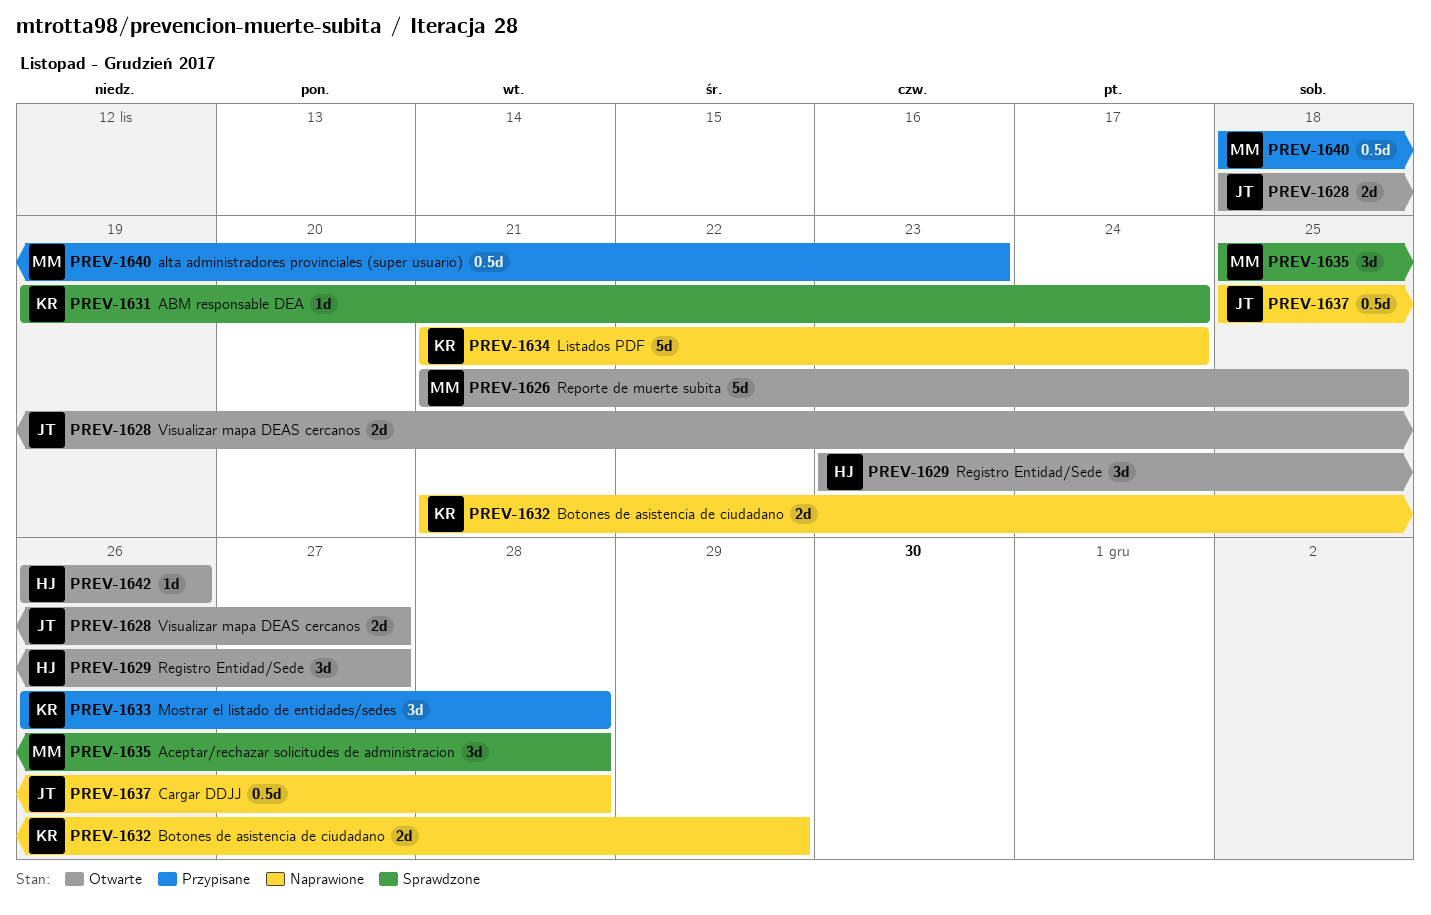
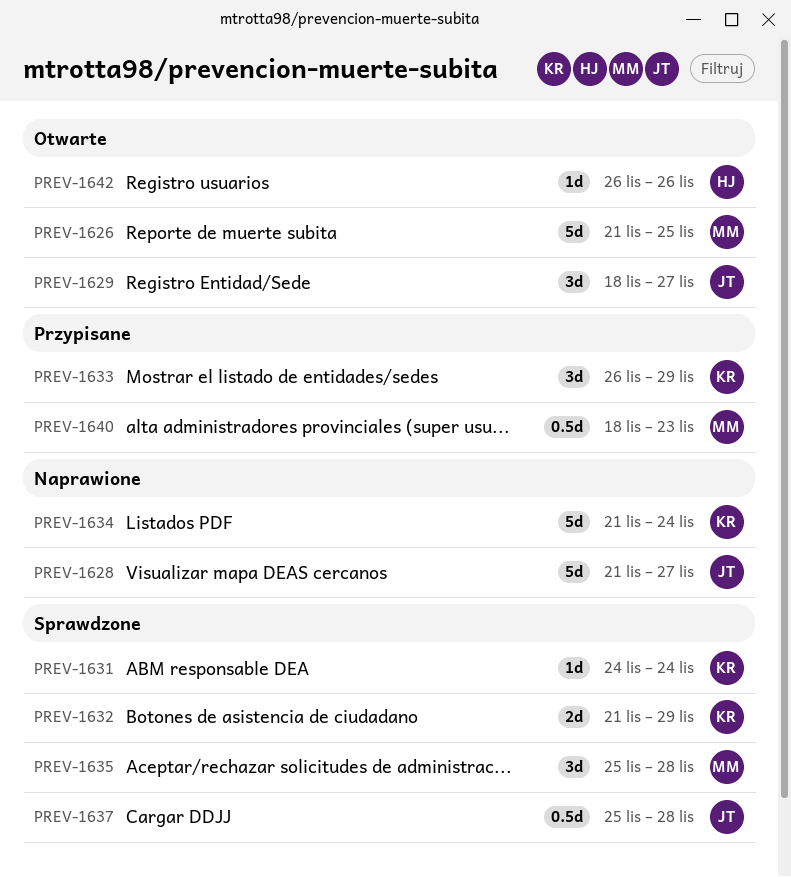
PREV-1628, status: Otwarte -> Naprawione
PREV-1628, estimate: 2d -> 5d
PREV-1628, start: Nov 18 -> Nov 21
PREV-1629, owner: HJ -> JT
PREV-1629, start: Nov 23 -> Nov 18
PREV-1631, start: Nov 19 -> Nov 24
PREV-1632, status: Naprawione -> Sprawdzone
PREV-1633, due: Nov 28 -> Nov 29
PREV-1637, status: Naprawione -> Sprawdzone

